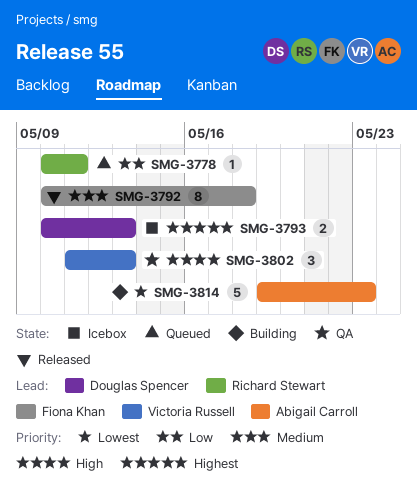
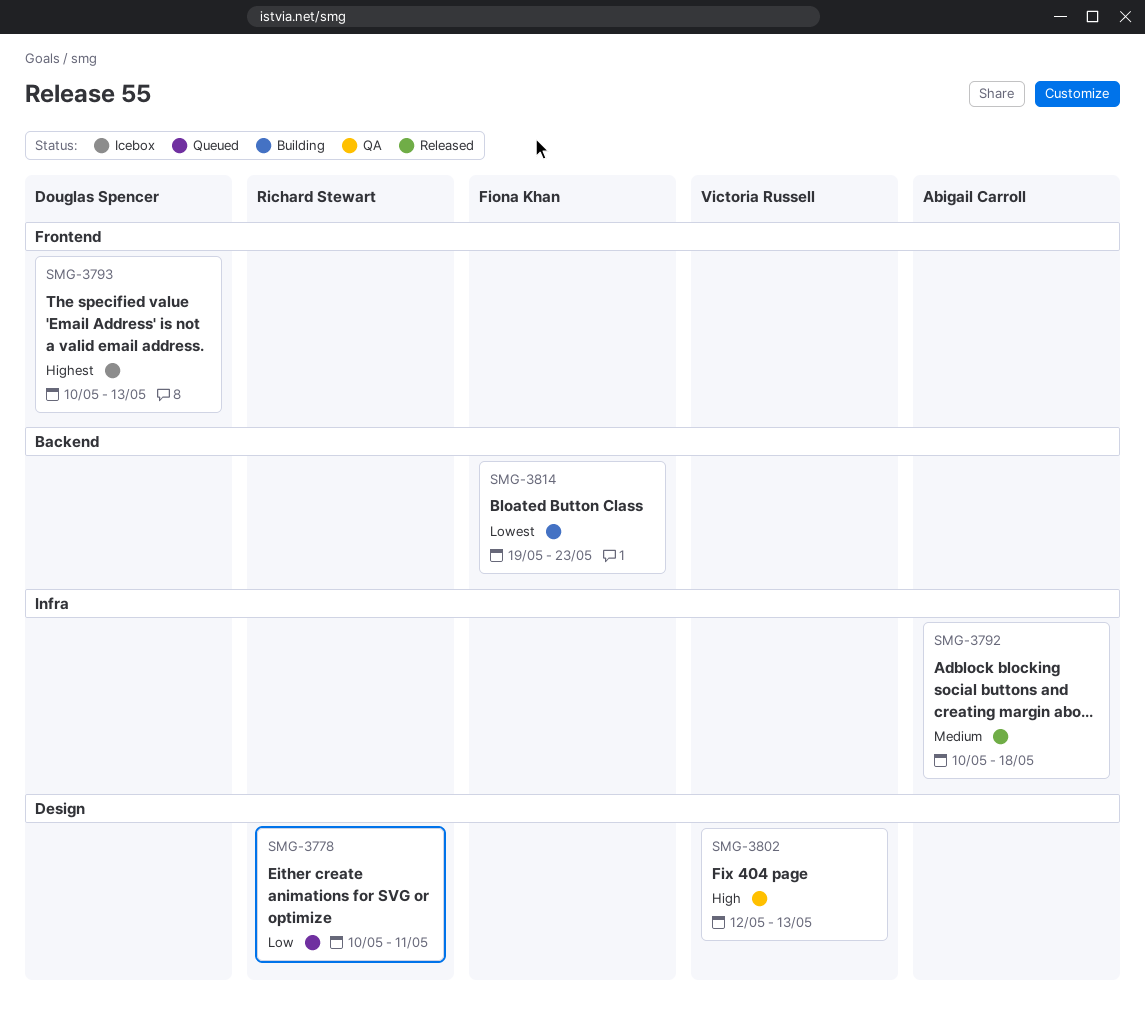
SMG-3792, owner: Fiona Khan -> Abigail Carroll
SMG-3802, start: May 11 -> May 12
SMG-3814, owner: Abigail Carroll -> Fiona Khan

